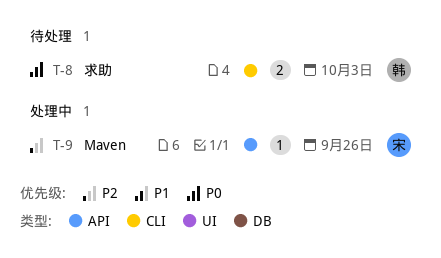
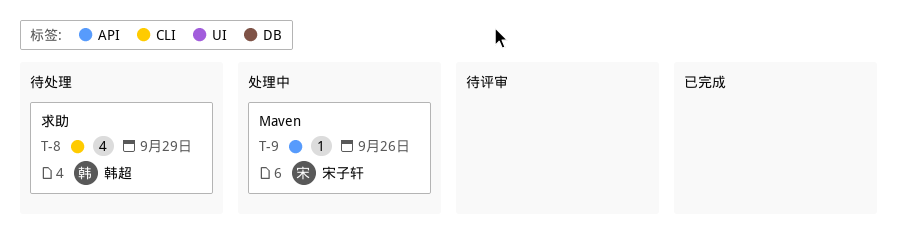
T-8, estimate: 2 -> 4
T-8, due: Oct 3 -> Sep 29

